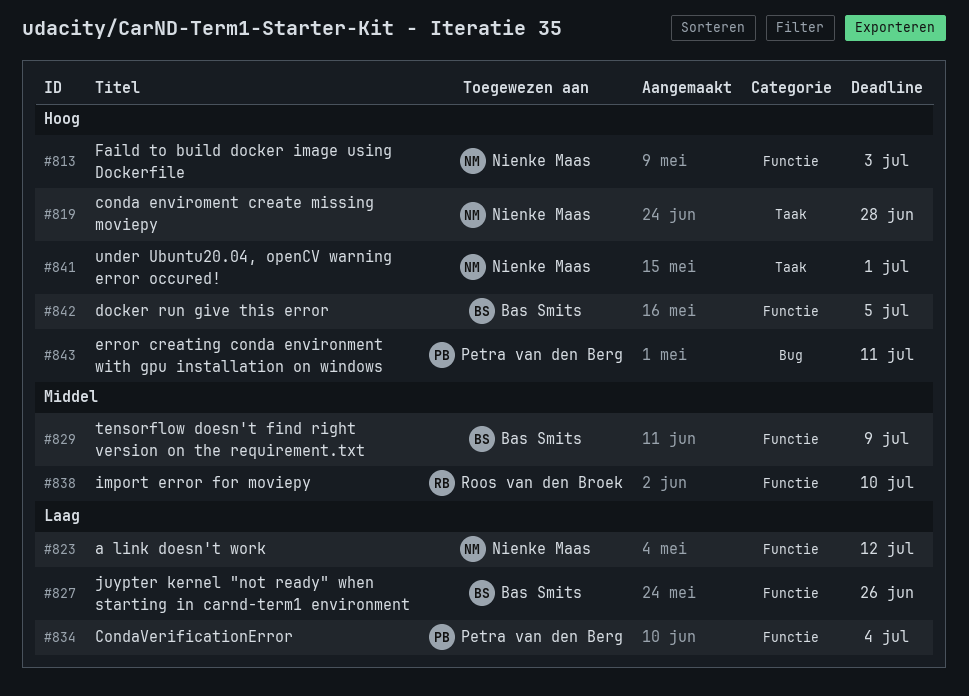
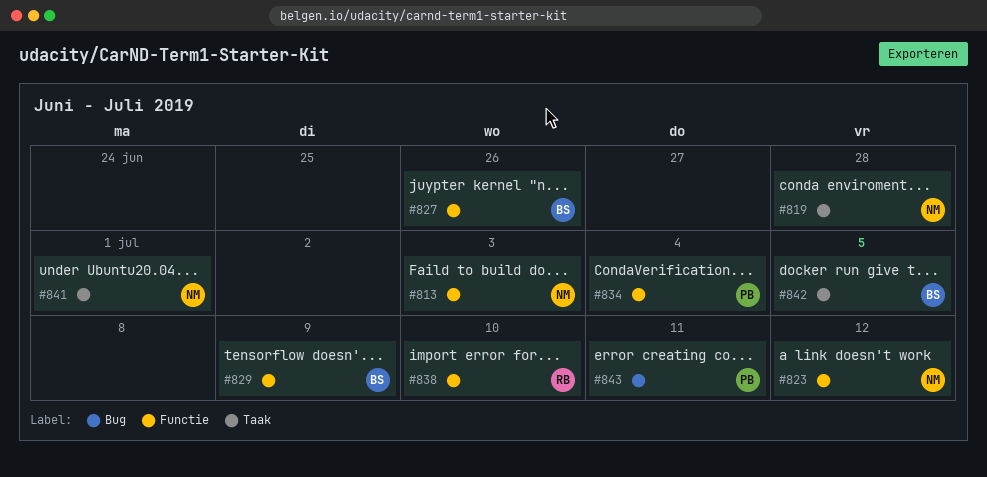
#842, label: Functie -> Taak

